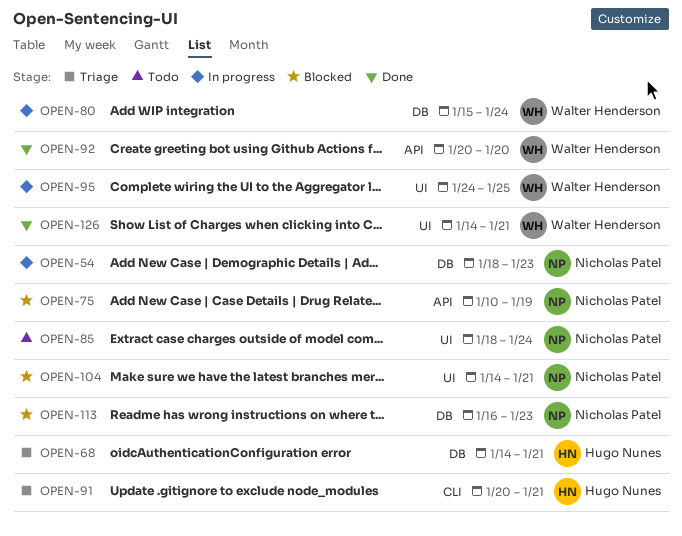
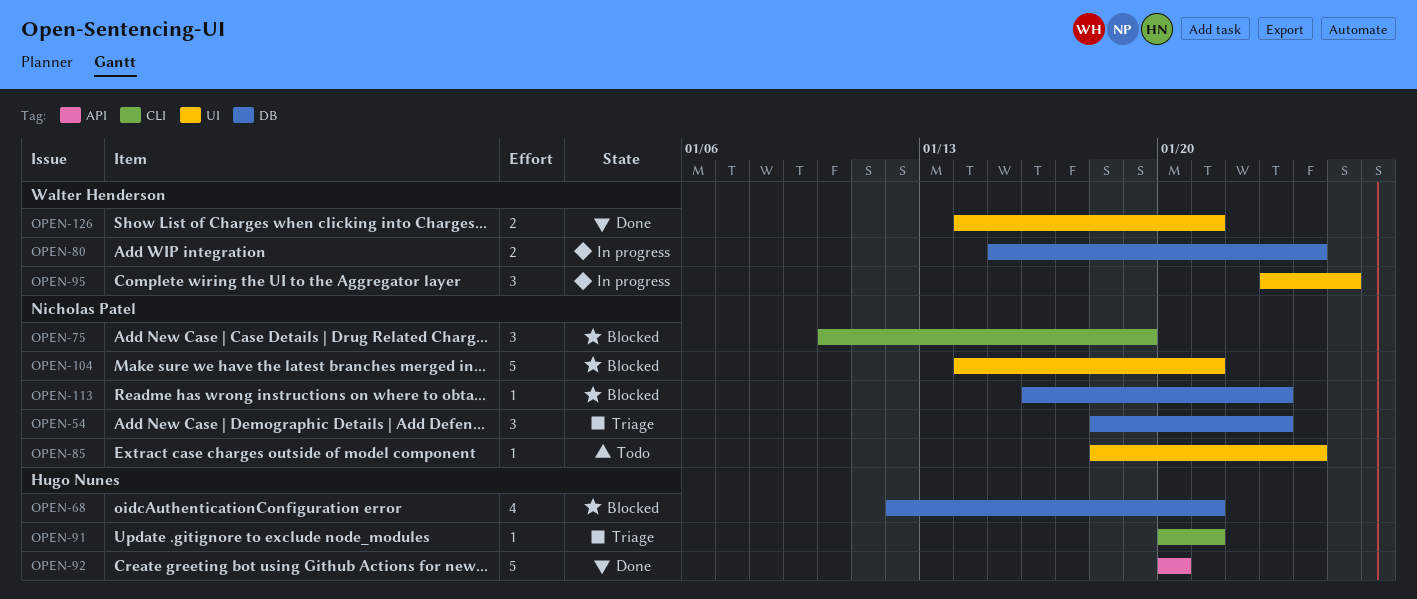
OPEN-54, status: In progress -> Triage
OPEN-68, status: Triage -> Blocked
OPEN-68, start: Jan 14 -> Jan 12
OPEN-75, label: API -> CLI
OPEN-92, owner: Walter Henderson -> Hugo Nunes
OPEN-95, start: Jan 24 -> Jan 23

